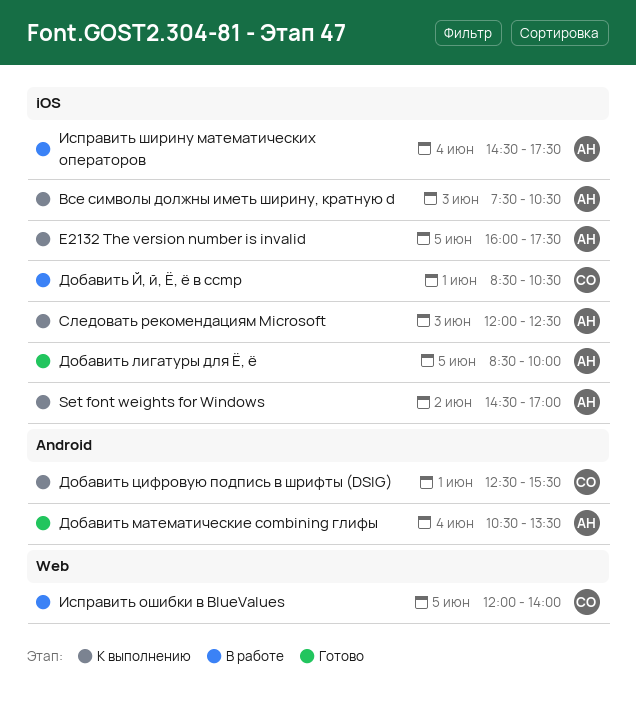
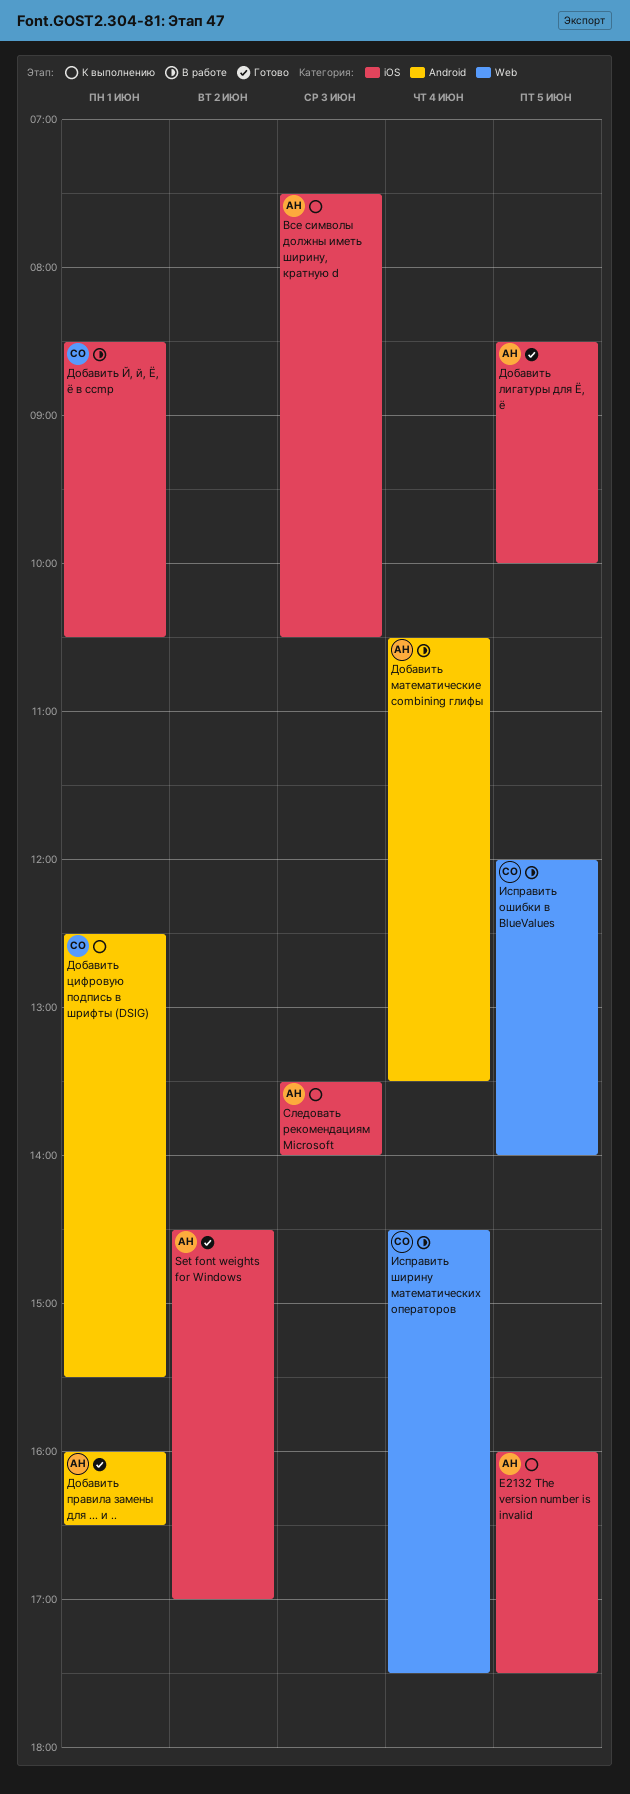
Set font weights for Windows, status: К выполнению -> Готово
Добавить математические combining глифы, status: Готово -> В работе
Добавить правила замены для ... и ..: none -> present
Исправить ширину математических операторов, owner: АН -> СО
Исправить ширину математических операторов, label: iOS -> Web
Следовать рекомендациям Microsoft, begins: 12:00 -> 13:30
Следовать рекомендациям Microsoft, ends: 12:30 -> 14:00

